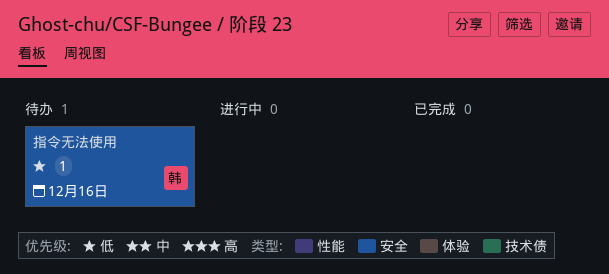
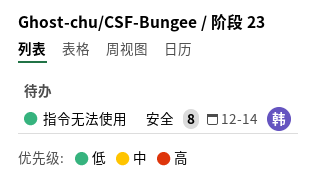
指令无法使用, estimate: 1 -> 8
指令无法使用, due: Dec 16 -> Dec 14

